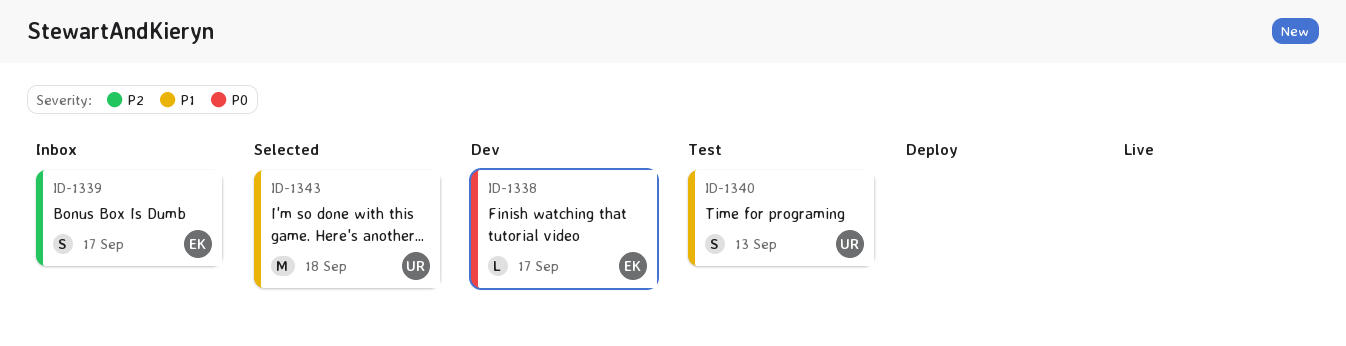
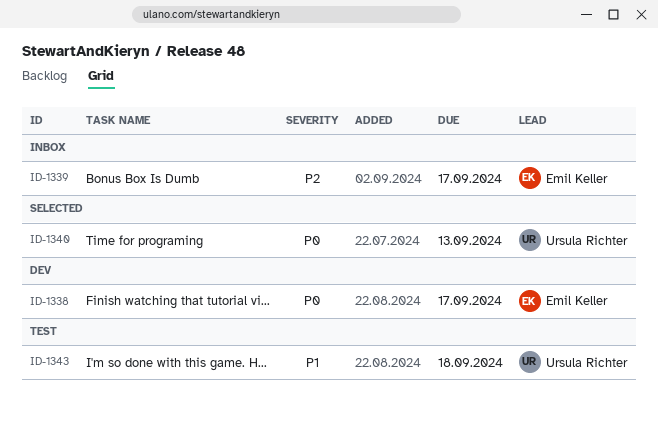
ID-1340, status: Test -> Selected
ID-1340, priority: P1 -> P0
ID-1343, status: Selected -> Test

